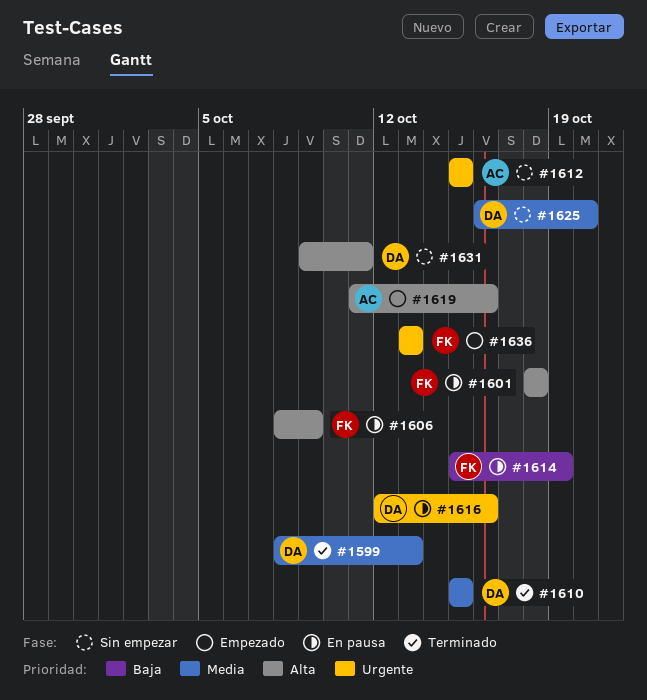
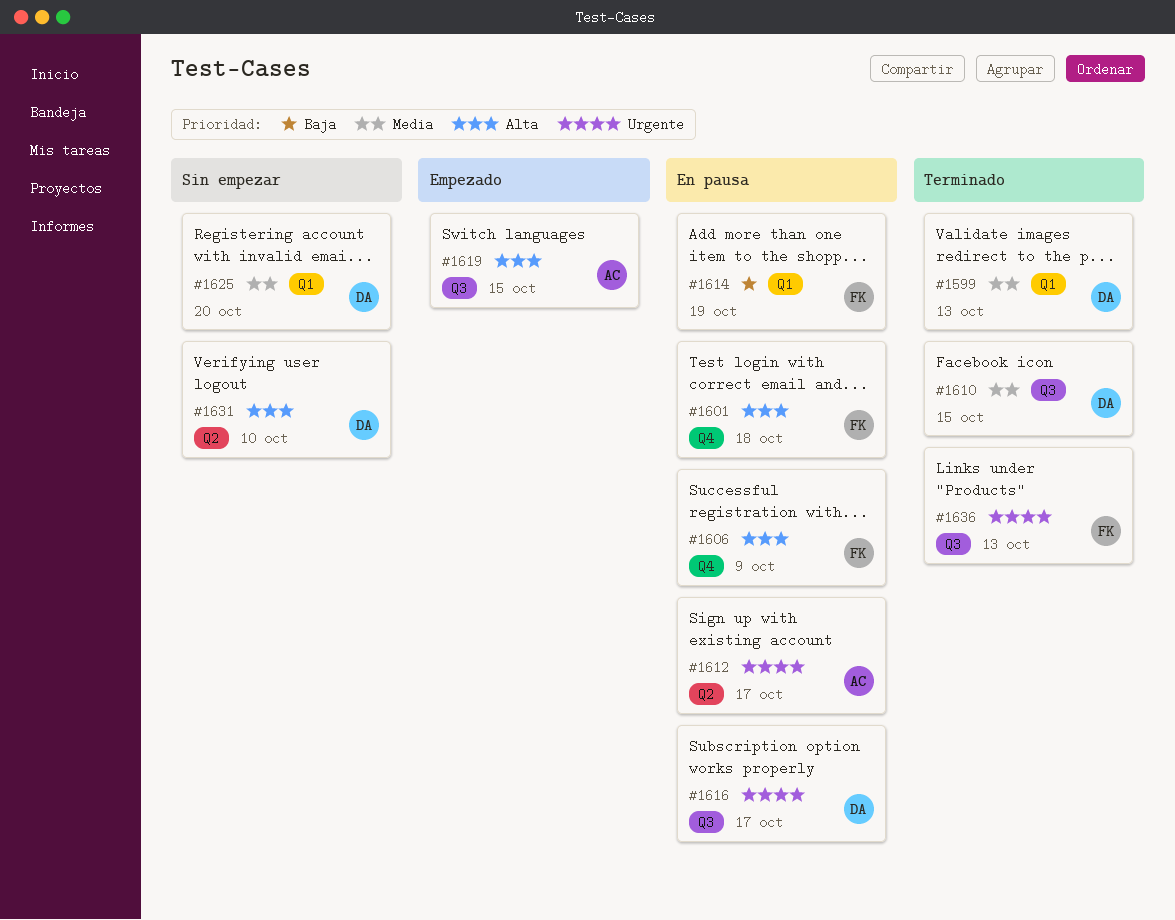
#1612, status: Sin empezar -> En pausa
#1612, due: Oct 15 -> Oct 17
#1616, due: Oct 16 -> Oct 17
#1619, due: Oct 16 -> Oct 15
#1631, due: Oct 11 -> Oct 10
#1636, status: Empezado -> Terminado

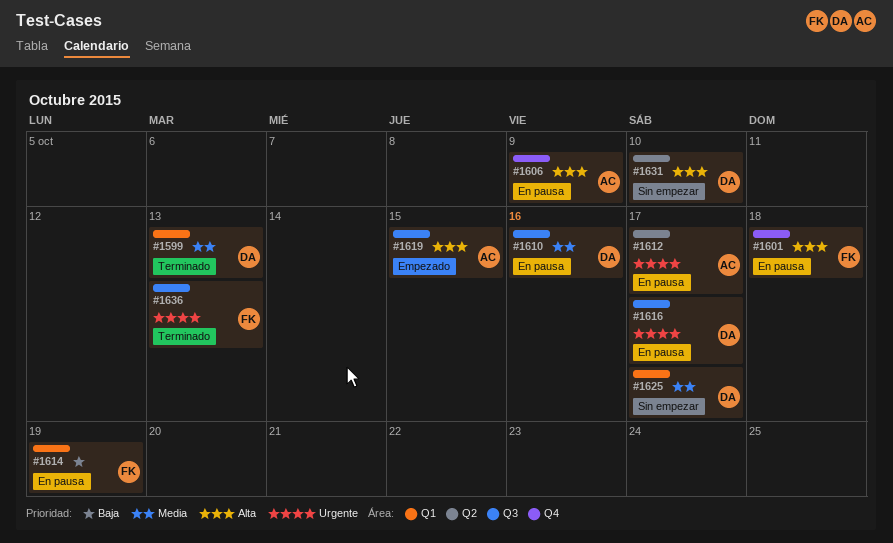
#1606, owner: FK -> AC
#1610, status: Terminado -> En pausa
#1610, due: Oct 15 -> Oct 16
#1625, due: Oct 20 -> Oct 17

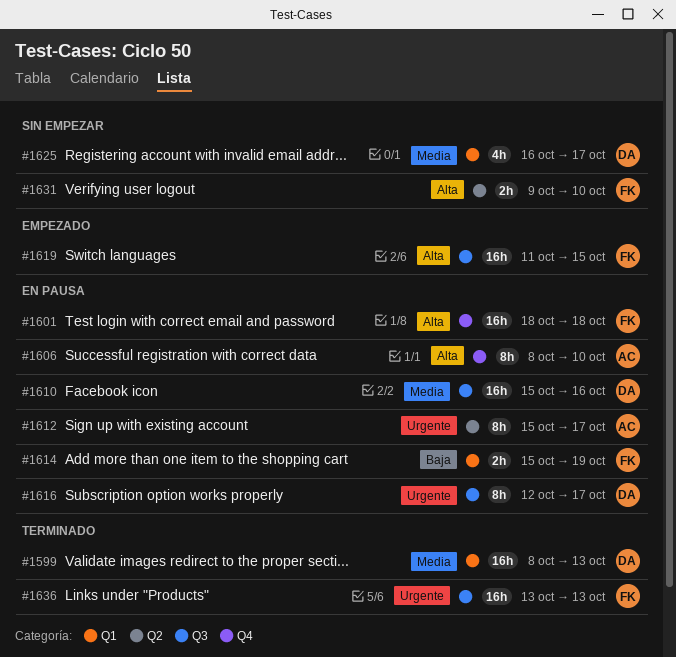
#1606, due: Oct 9 -> Oct 10
#1619, owner: AC -> FK
#1631, owner: DA -> FK

